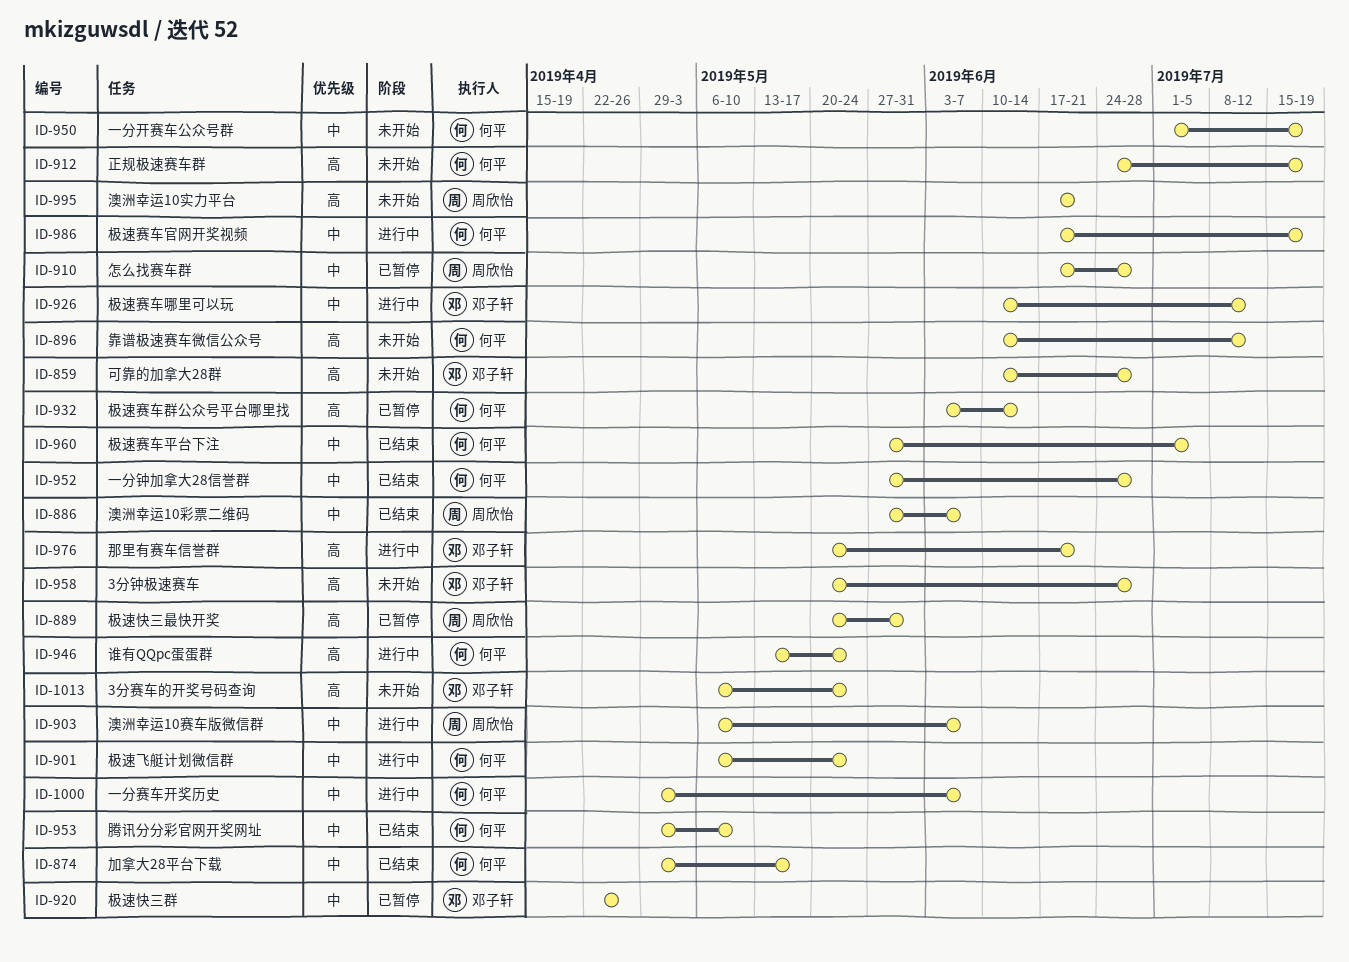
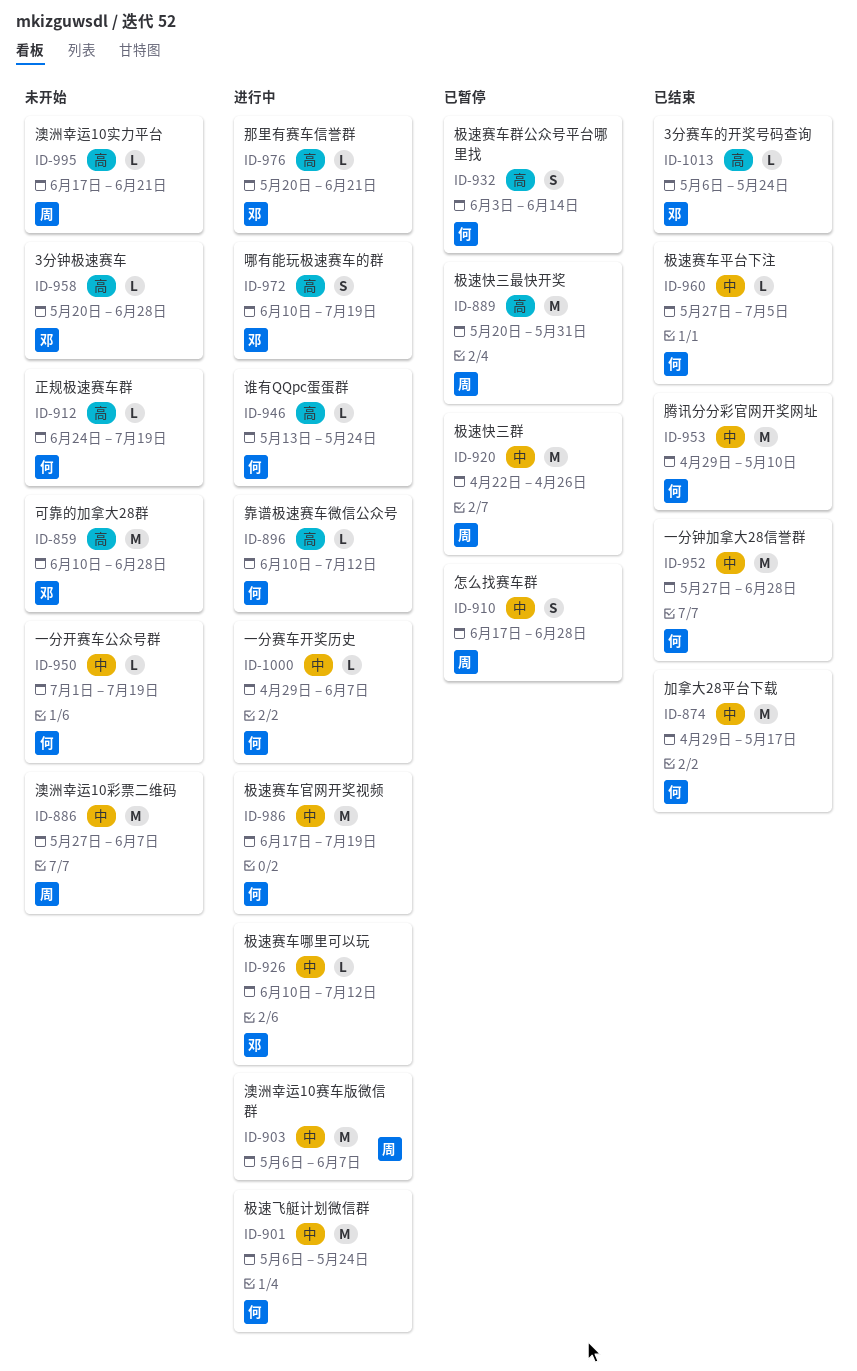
ID-886, status: 已结束 -> 未开始
ID-896, status: 未开始 -> 进行中
ID-920, owner: 邓子轩 -> 周欣怡
ID-972: none -> present
ID-1013, status: 未开始 -> 已结束

